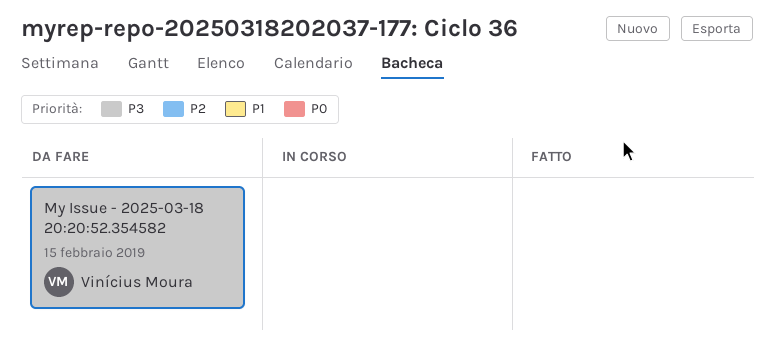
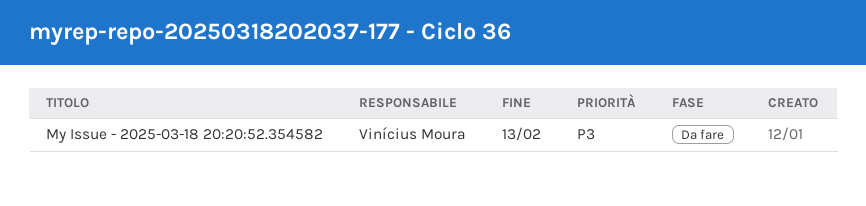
My Issue - 2025-03-18 20:20:52.354582, due: Feb 15 -> Feb 13

